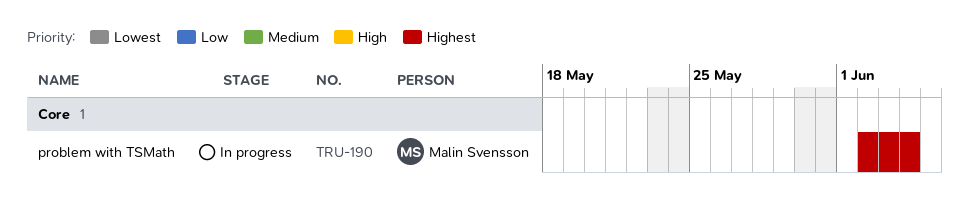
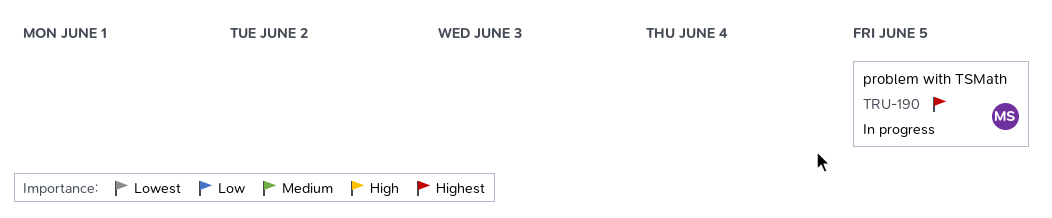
TRU-190, due: Jun 4 -> Jun 5

